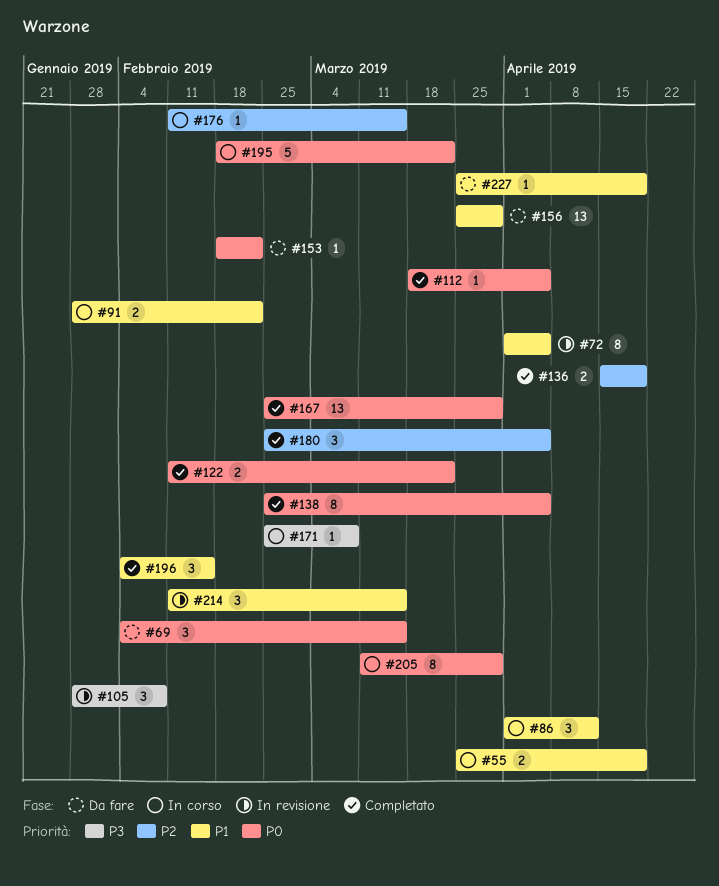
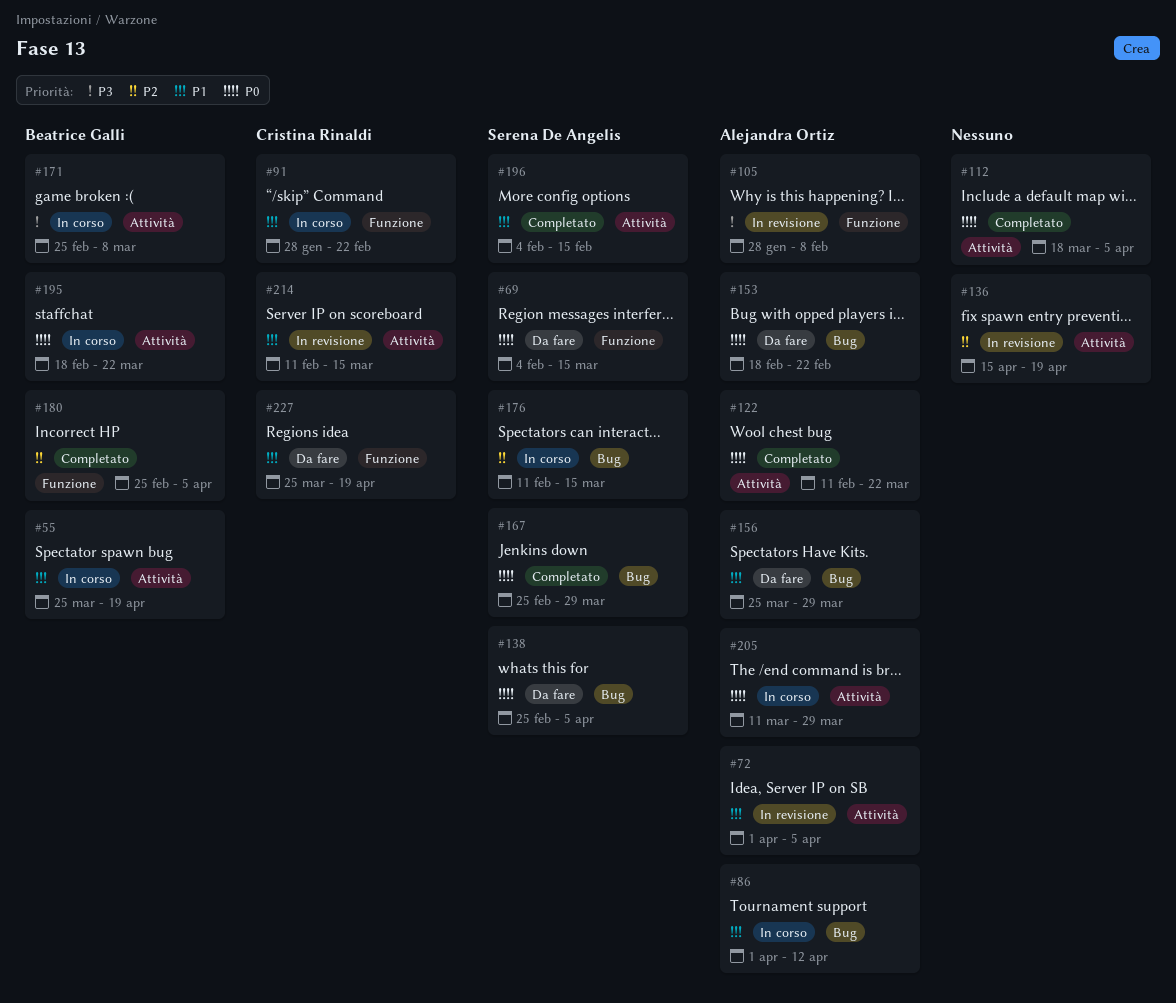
#136, status: Completato -> In revisione
#138, status: Completato -> Da fare

